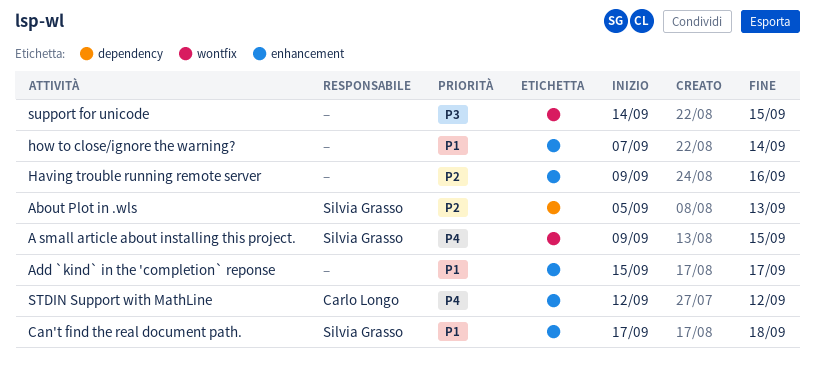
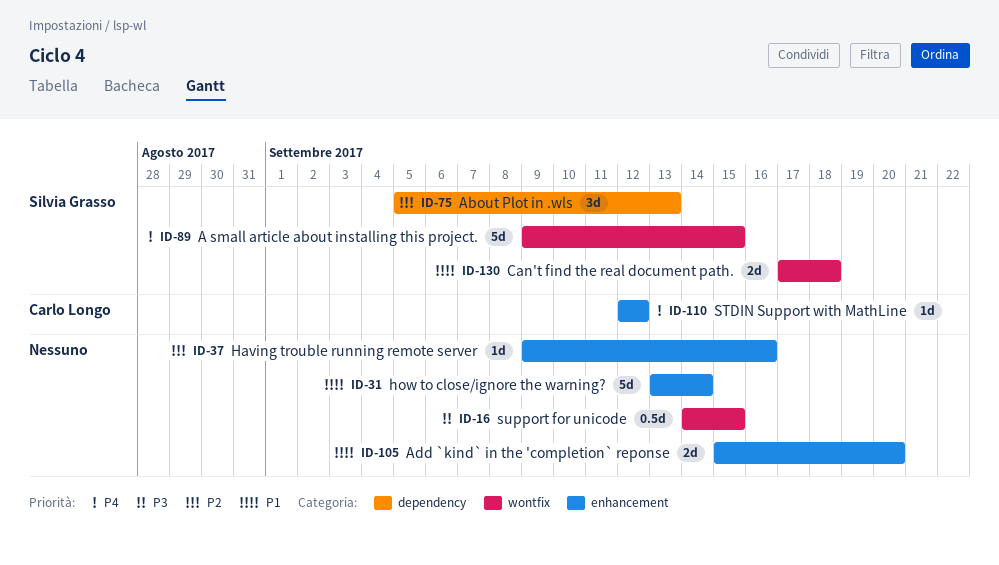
Add `kind` in the 'completion` reponse, due: Sep 17 -> Sep 20
Can't find the real document path., label: enhancement -> wontfix
how to close/ignore the warning?, start: Sep 7 -> Sep 13

